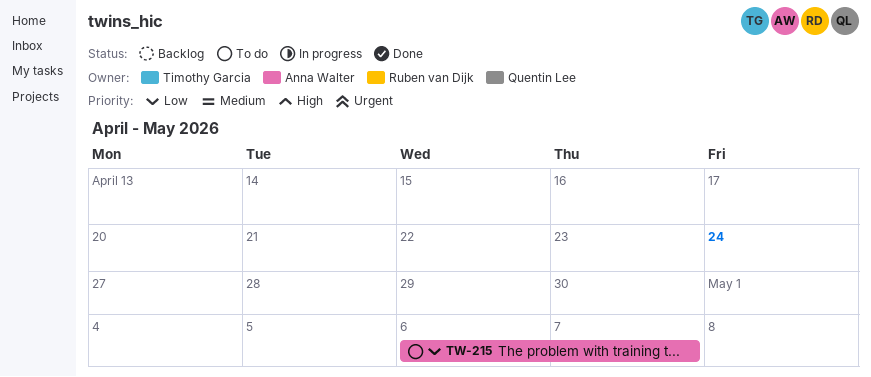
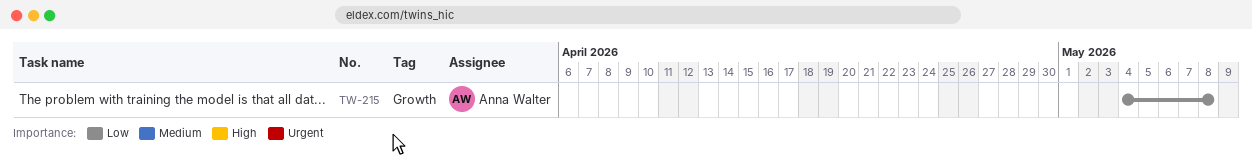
TW-215, start: May 6 -> May 4
TW-215, due: May 7 -> May 8

